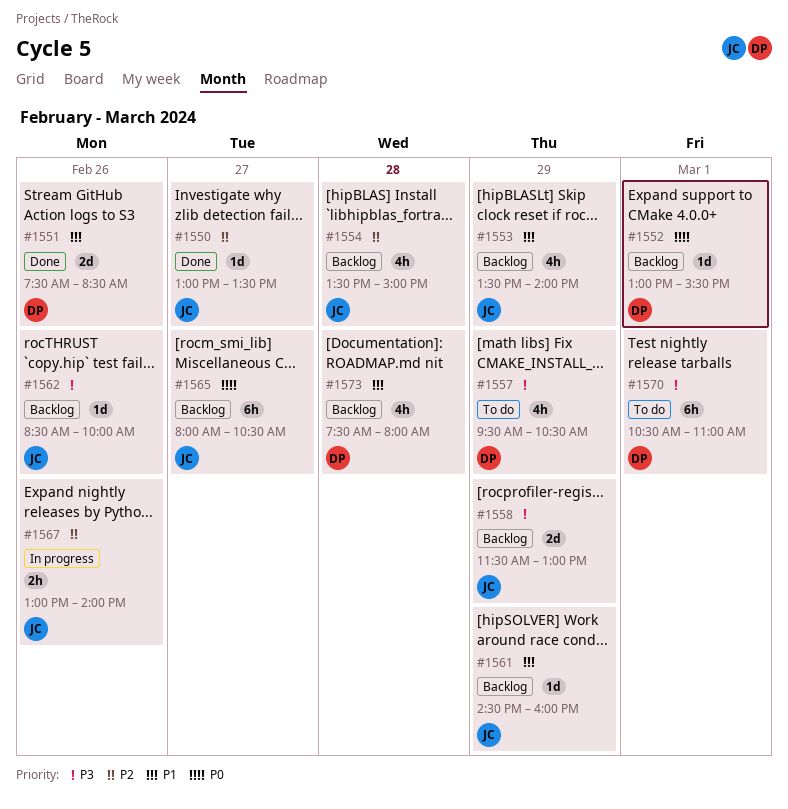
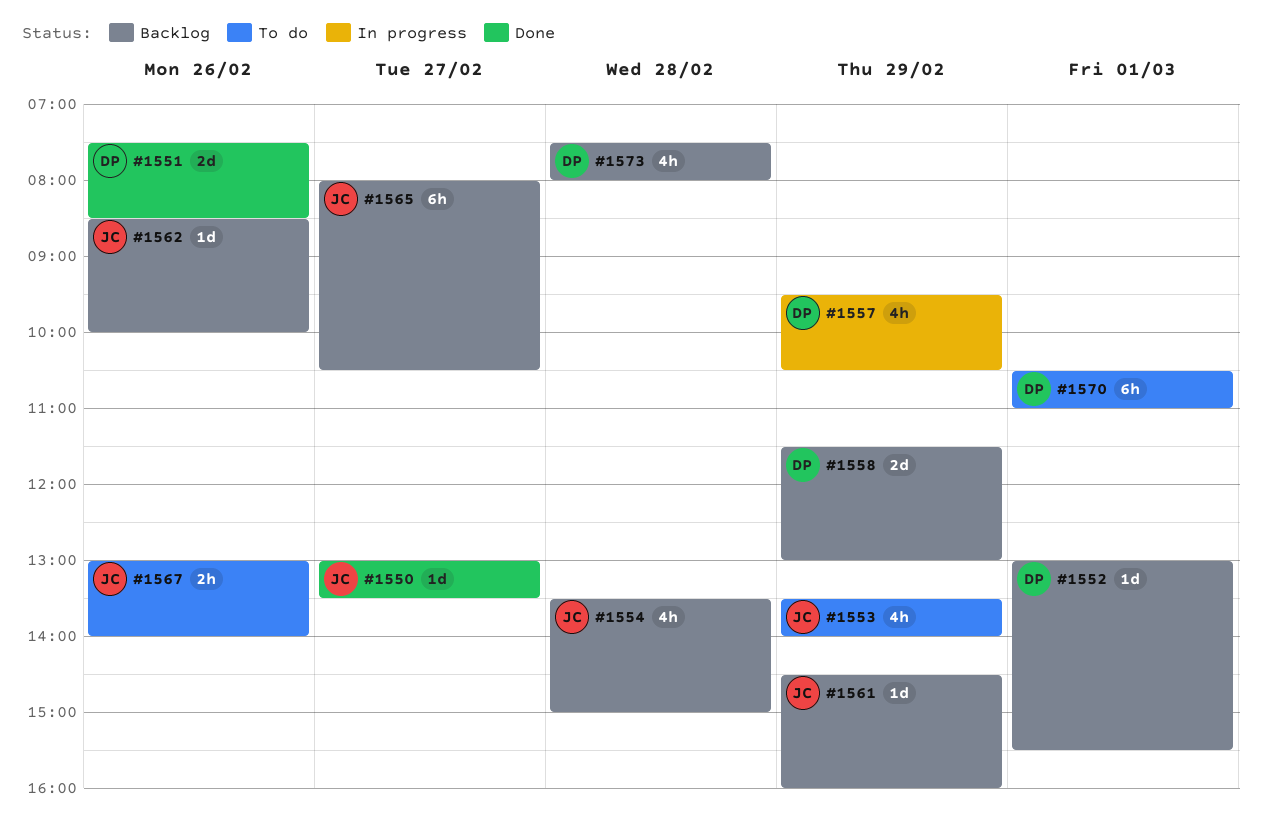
#1553, status: Backlog -> To do
#1557, status: To do -> In progress
#1558, owner: JC -> DP
#1567, status: In progress -> To do

